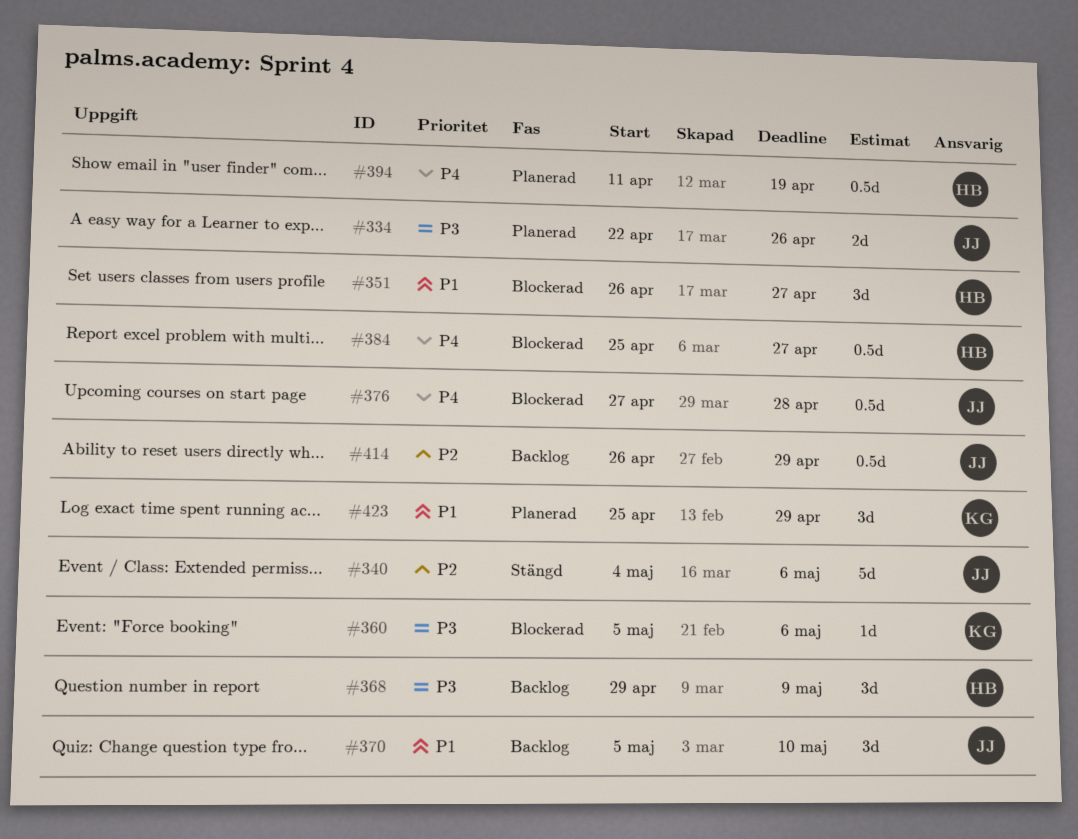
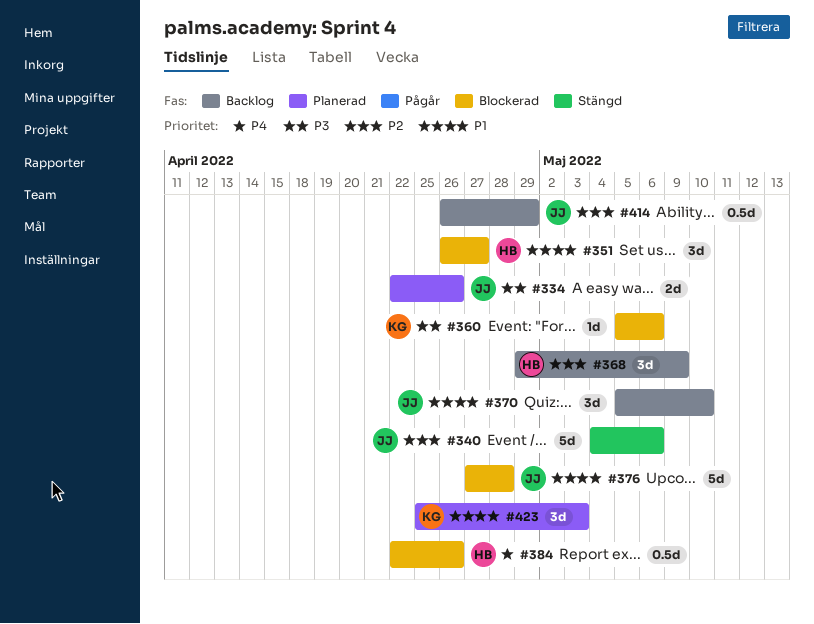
#368, priority: P3 -> P2
#376, priority: P4 -> P1
#376, estimate: 0.5d -> 5d
#384, start: Apr 25 -> Apr 22
#384, due: Apr 27 -> Apr 26
#394: present -> none
#423, due: Apr 29 -> May 3

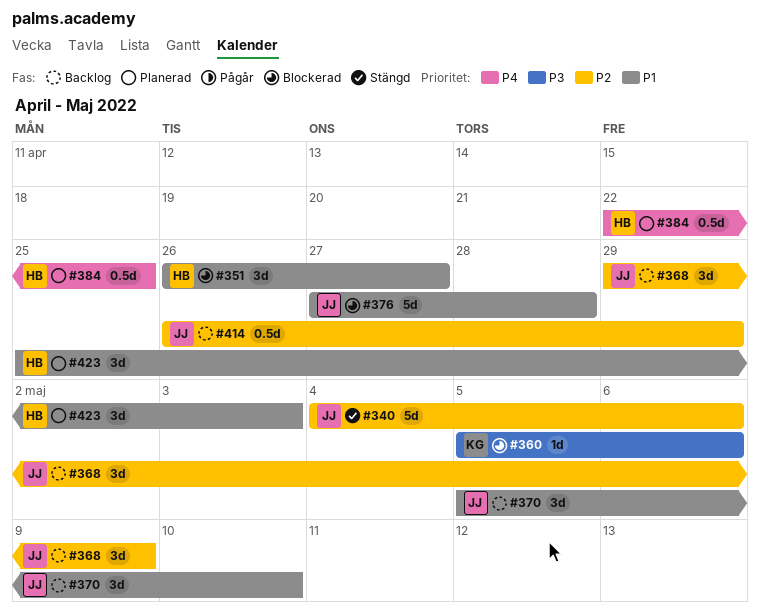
#334: present -> none
#368, owner: HB -> JJ
#384, status: Blockerad -> Planerad
#384, due: Apr 26 -> Apr 25
#423, owner: KG -> HB

